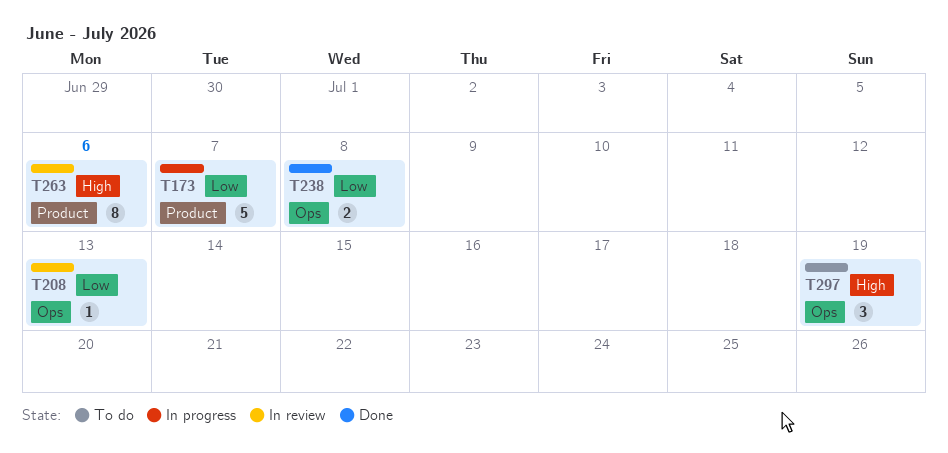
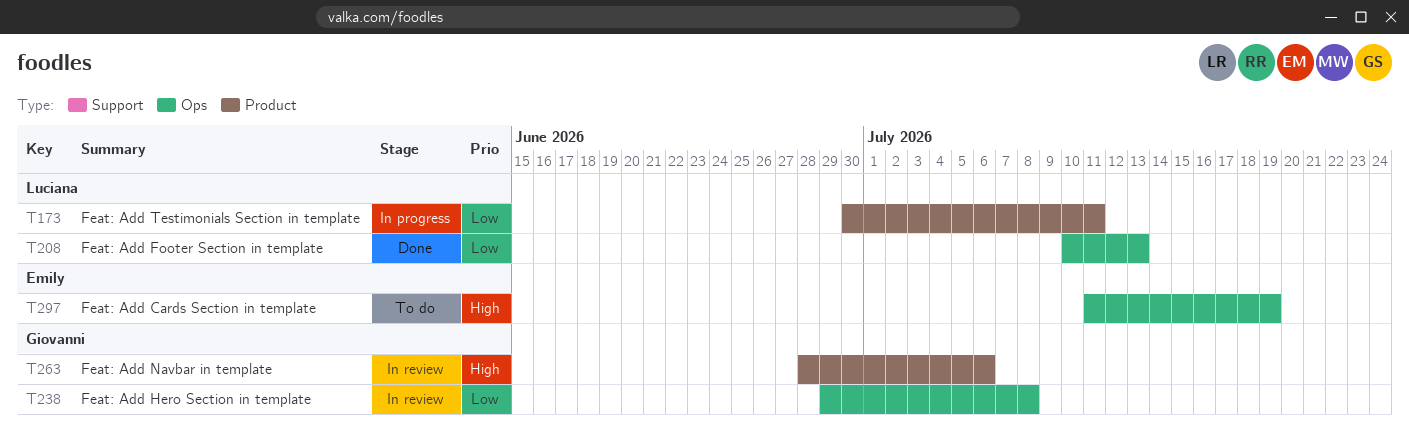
T173, due: Jul 7 -> Jul 11
T208, status: In review -> Done
T238, status: Done -> In review

